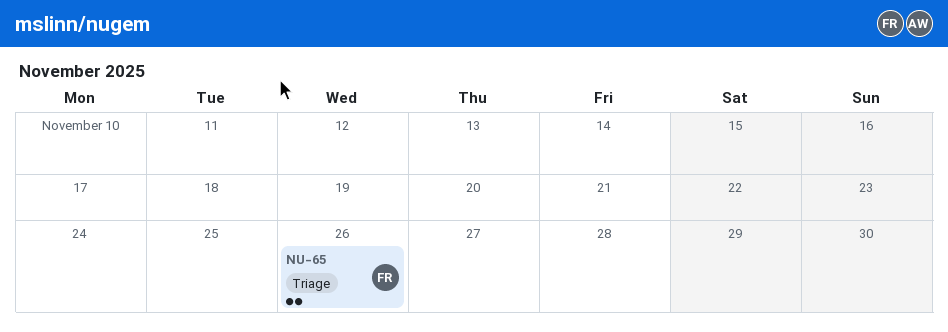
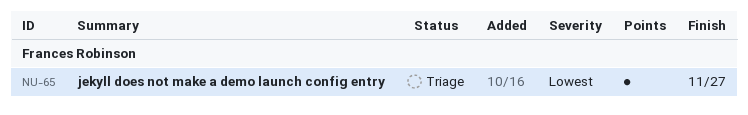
NU-65, estimate: 2 -> 1
NU-65, due: Nov 26 -> Nov 27

